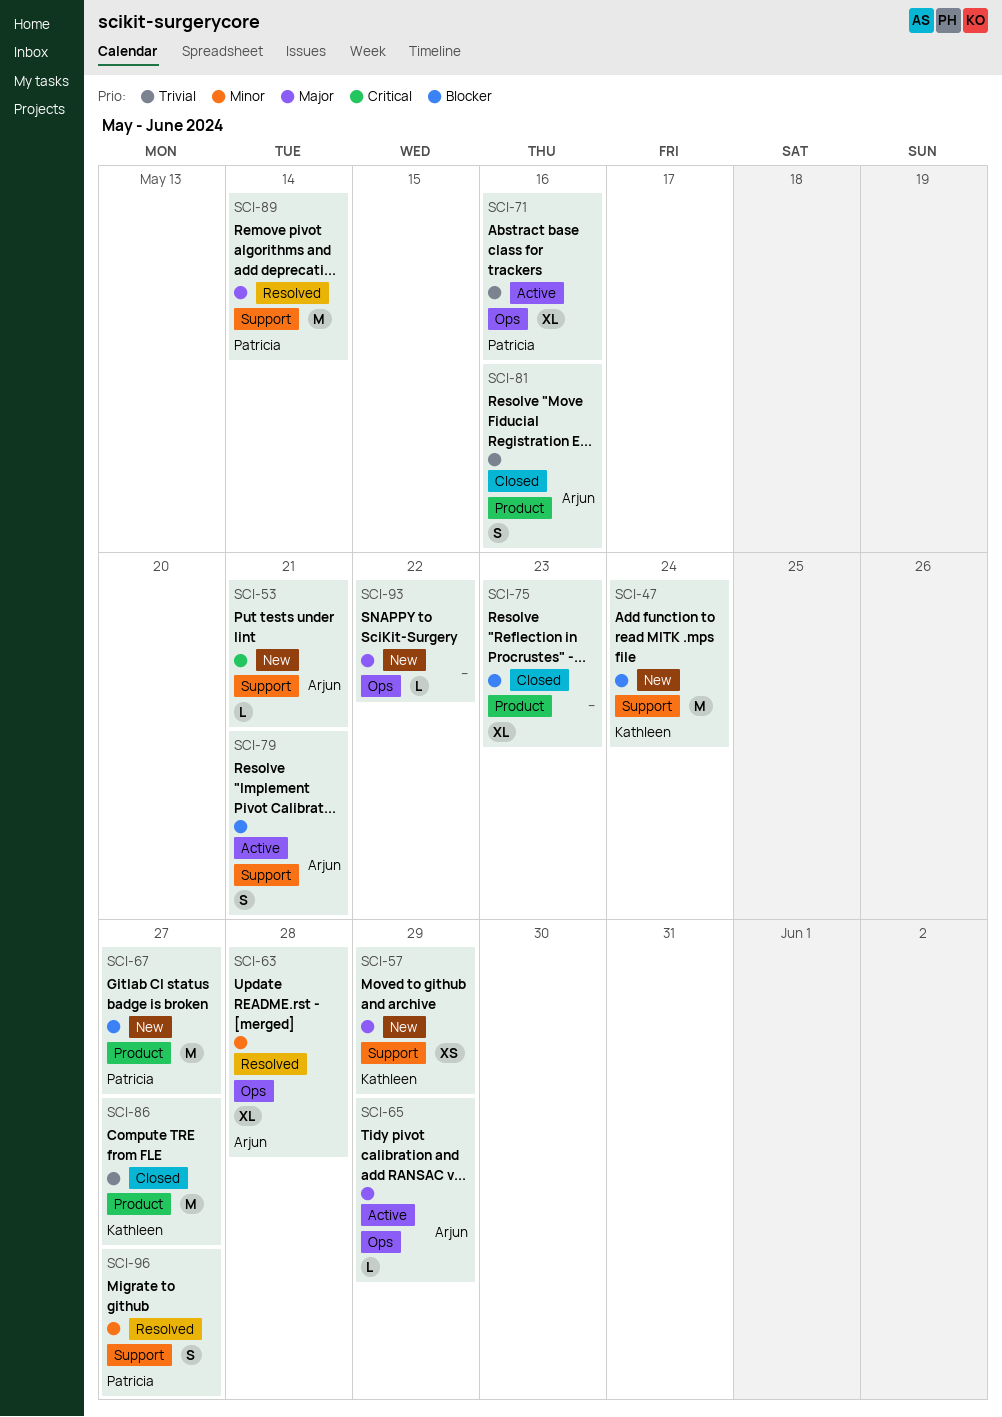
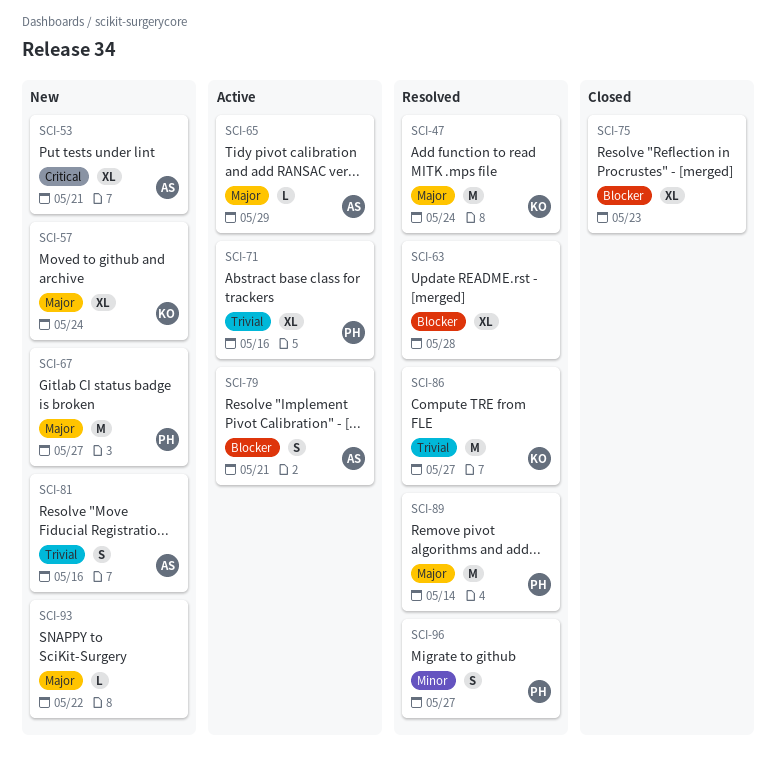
SCI-47, status: New -> Resolved
SCI-47, priority: Blocker -> Major
SCI-53, estimate: L -> XL
SCI-57, estimate: XS -> XL
SCI-57, due: May 29 -> May 24
SCI-63, owner: Arjun -> none
SCI-63, priority: Minor -> Blocker
SCI-67, priority: Blocker -> Major
SCI-81, status: Closed -> New
SCI-86, status: Closed -> Resolved

